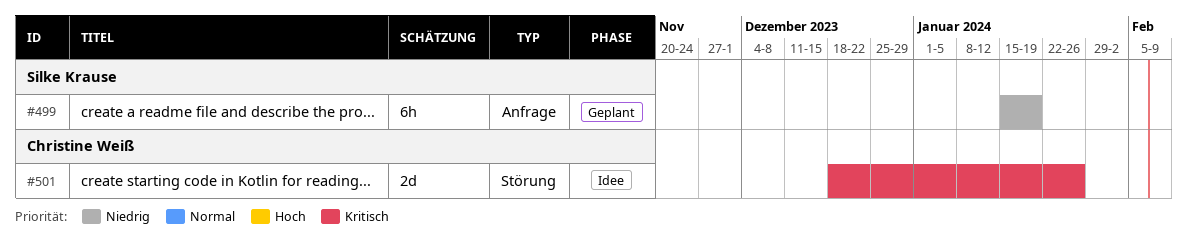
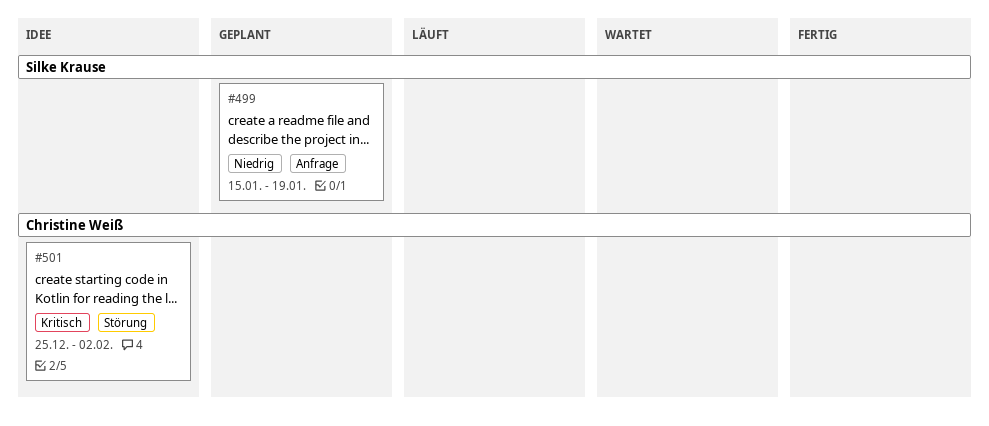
#501, start: Dec 18 -> Dec 25
#501, due: Jan 26 -> Feb 2

